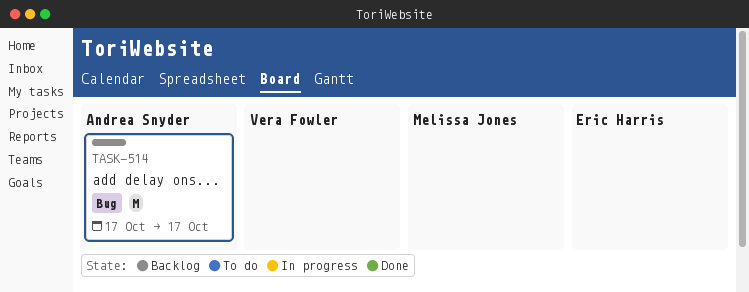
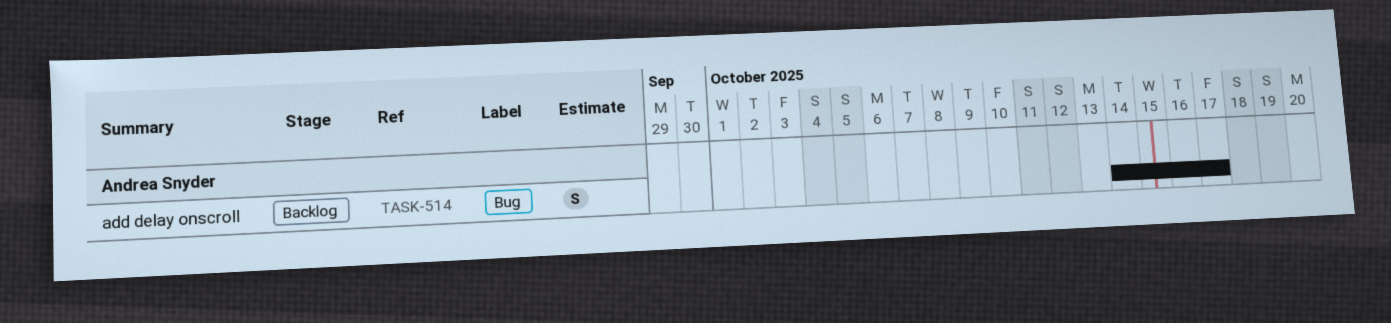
TASK-514, estimate: M -> S
TASK-514, start: Oct 17 -> Oct 14

